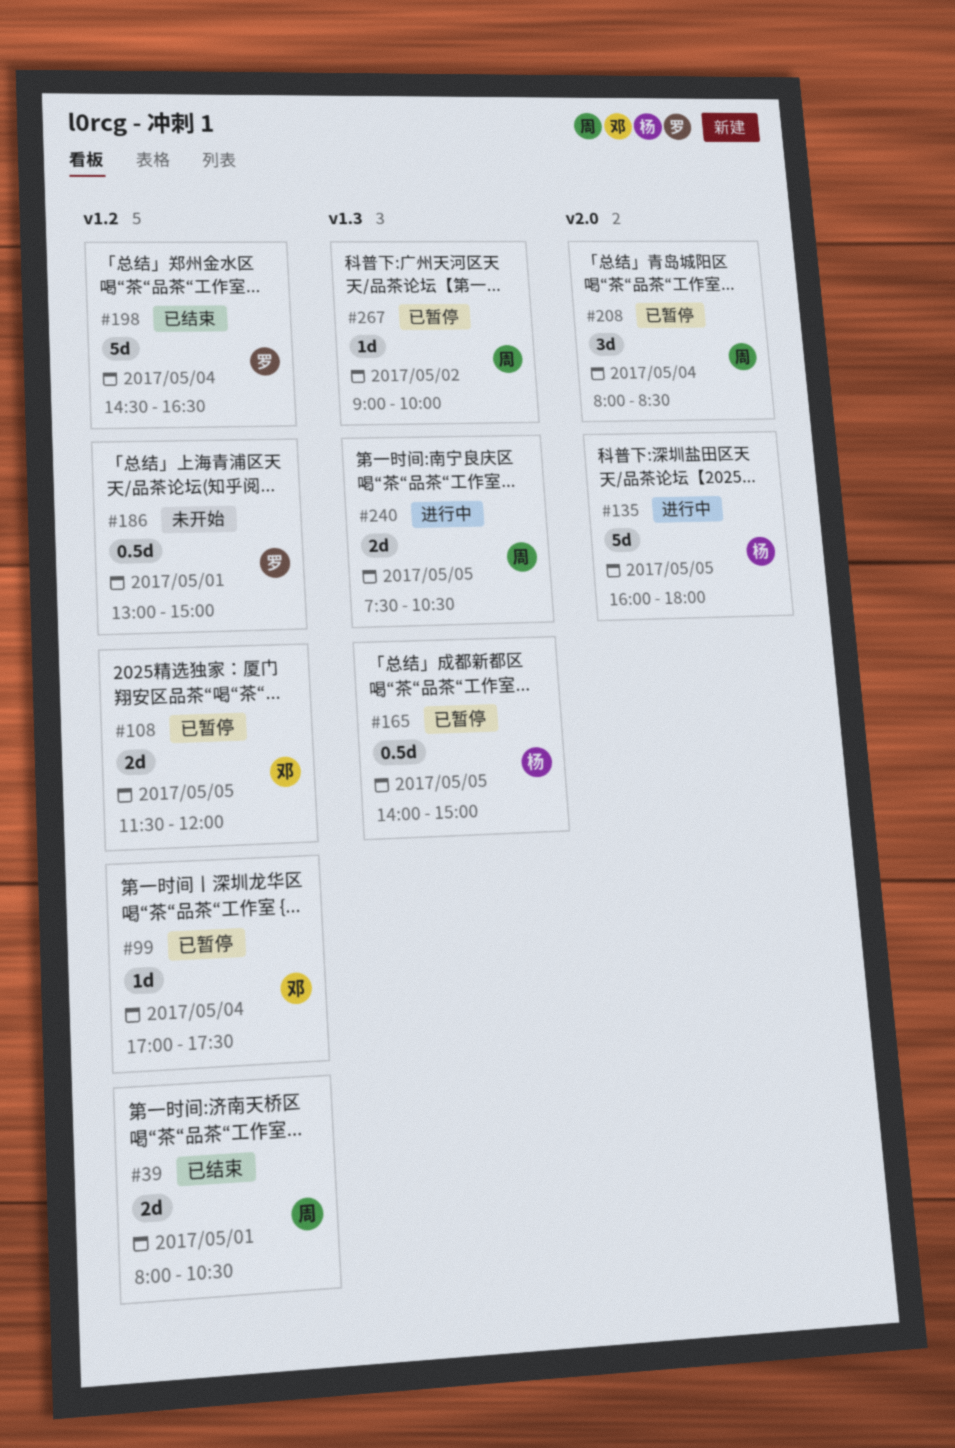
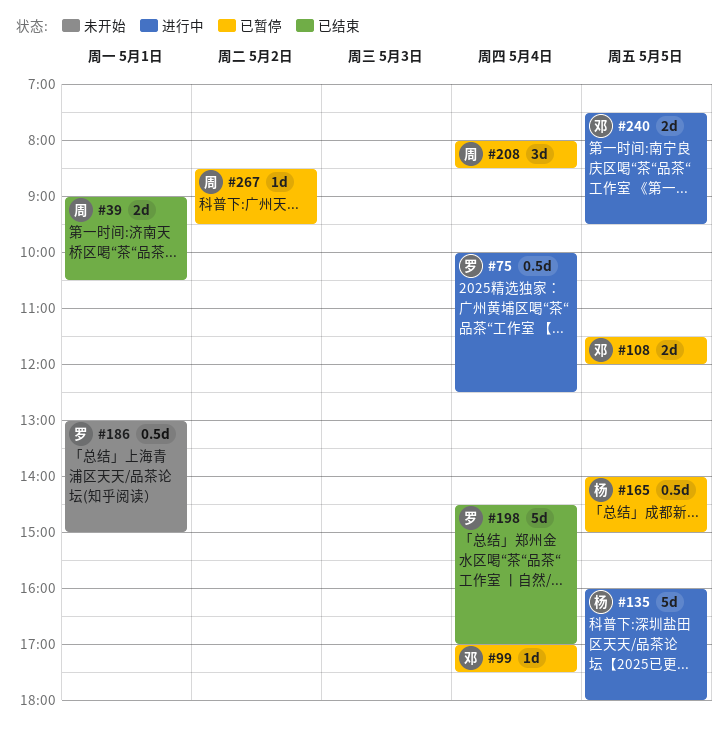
#39, begins: 08:00 -> 09:00
#75: none -> present
#198, ends: 16:30 -> 17:00
#240, owner: 周 -> 邓
#240, ends: 10:30 -> 09:30
#267, begins: 09:00 -> 08:30
#267, ends: 10:00 -> 09:30

